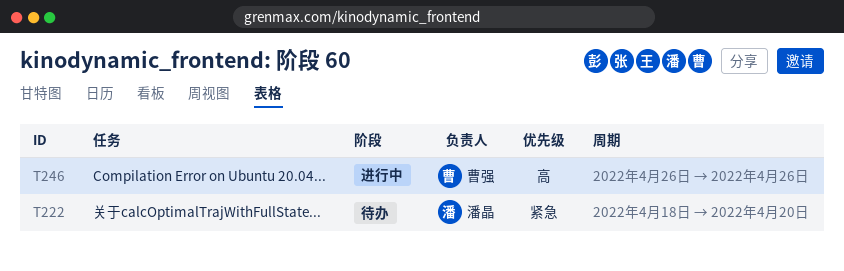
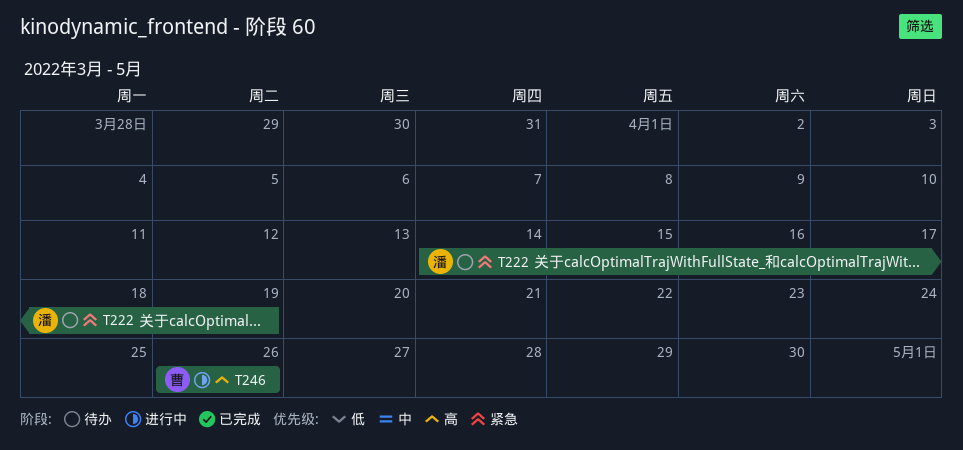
T222, start: Apr 18 -> Apr 14
T222, due: Apr 20 -> Apr 19

